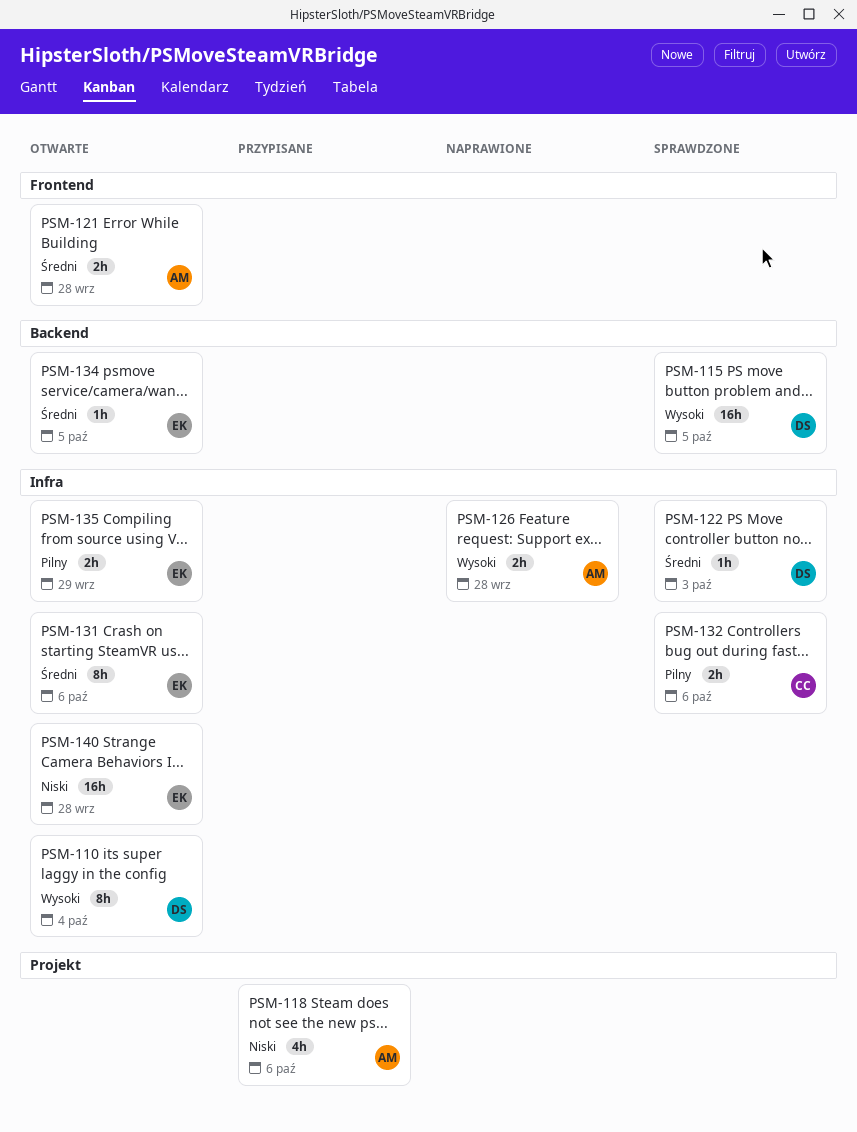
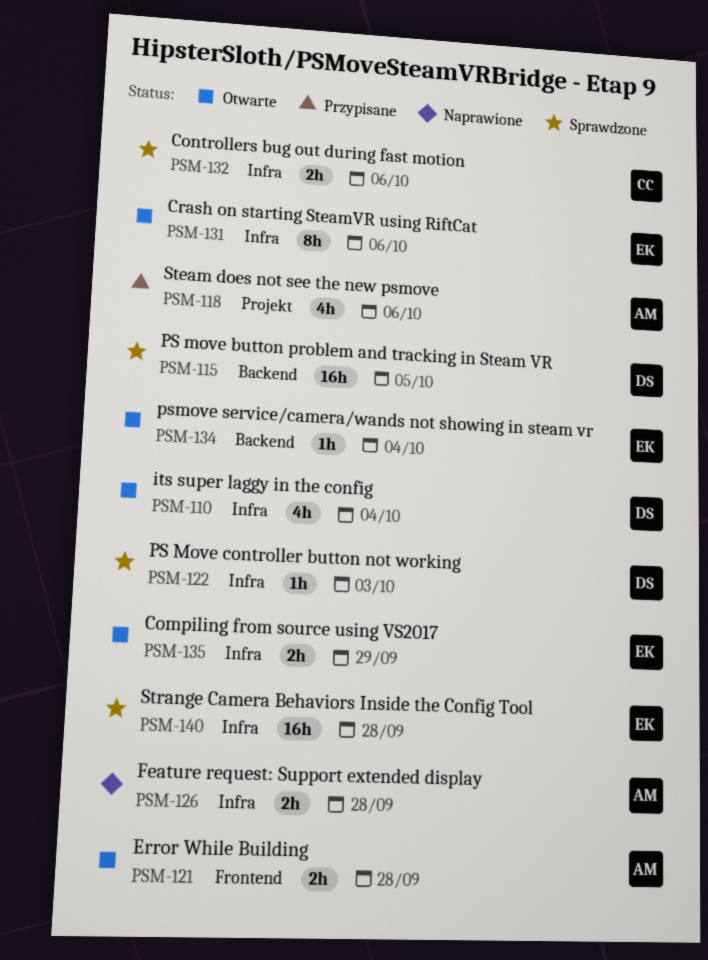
PSM-110, estimate: 8h -> 4h
PSM-134, due: Oct 5 -> Oct 4
PSM-140, status: Otwarte -> Sprawdzone

